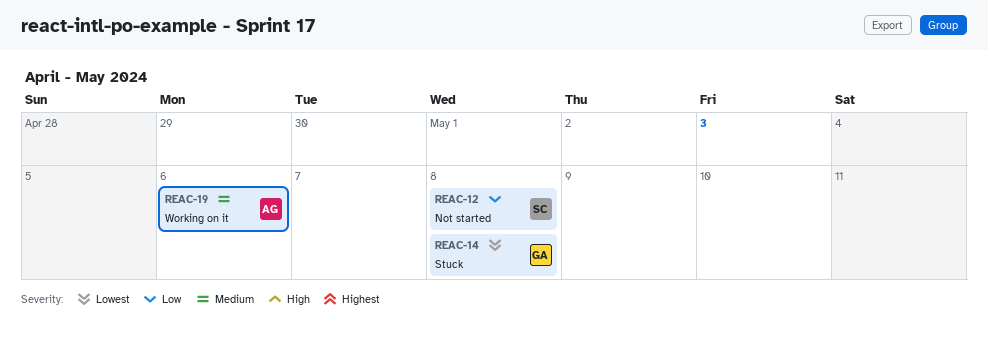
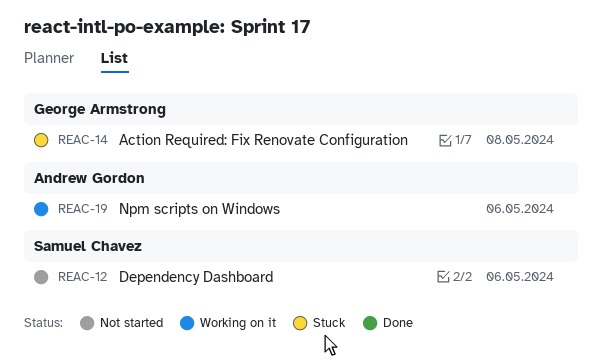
REAC-12, due: May 8 -> May 6

